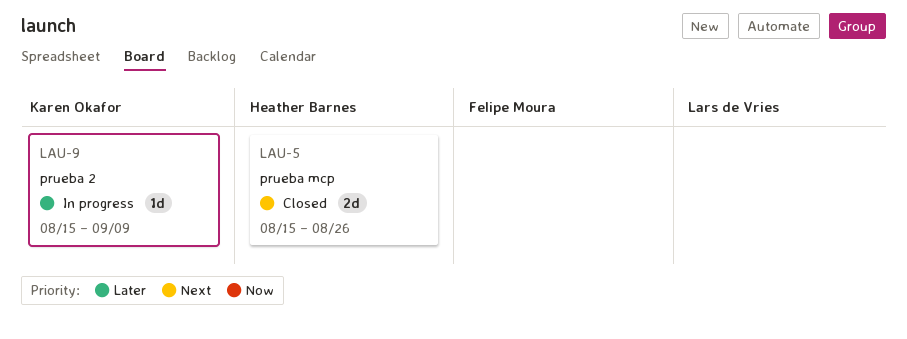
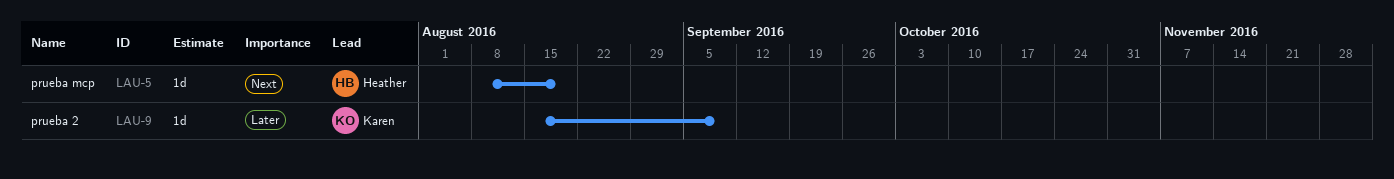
LAU-5, estimate: 2d -> 1d
LAU-5, start: Aug 15 -> Aug 8
LAU-5, due: Aug 26 -> Aug 19

